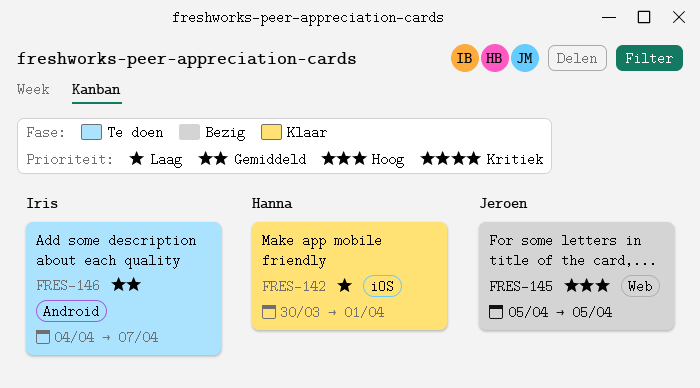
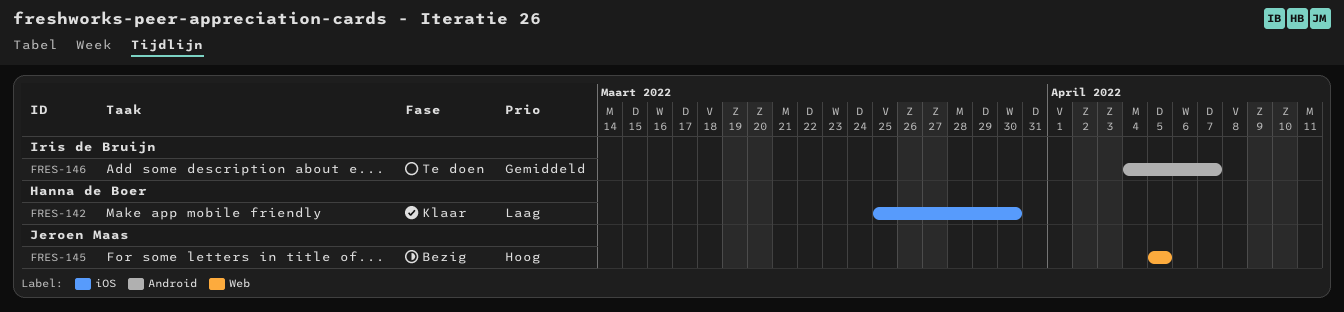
FRES-142, start: Mar 30 -> Mar 25
FRES-142, due: Apr 1 -> Mar 30

